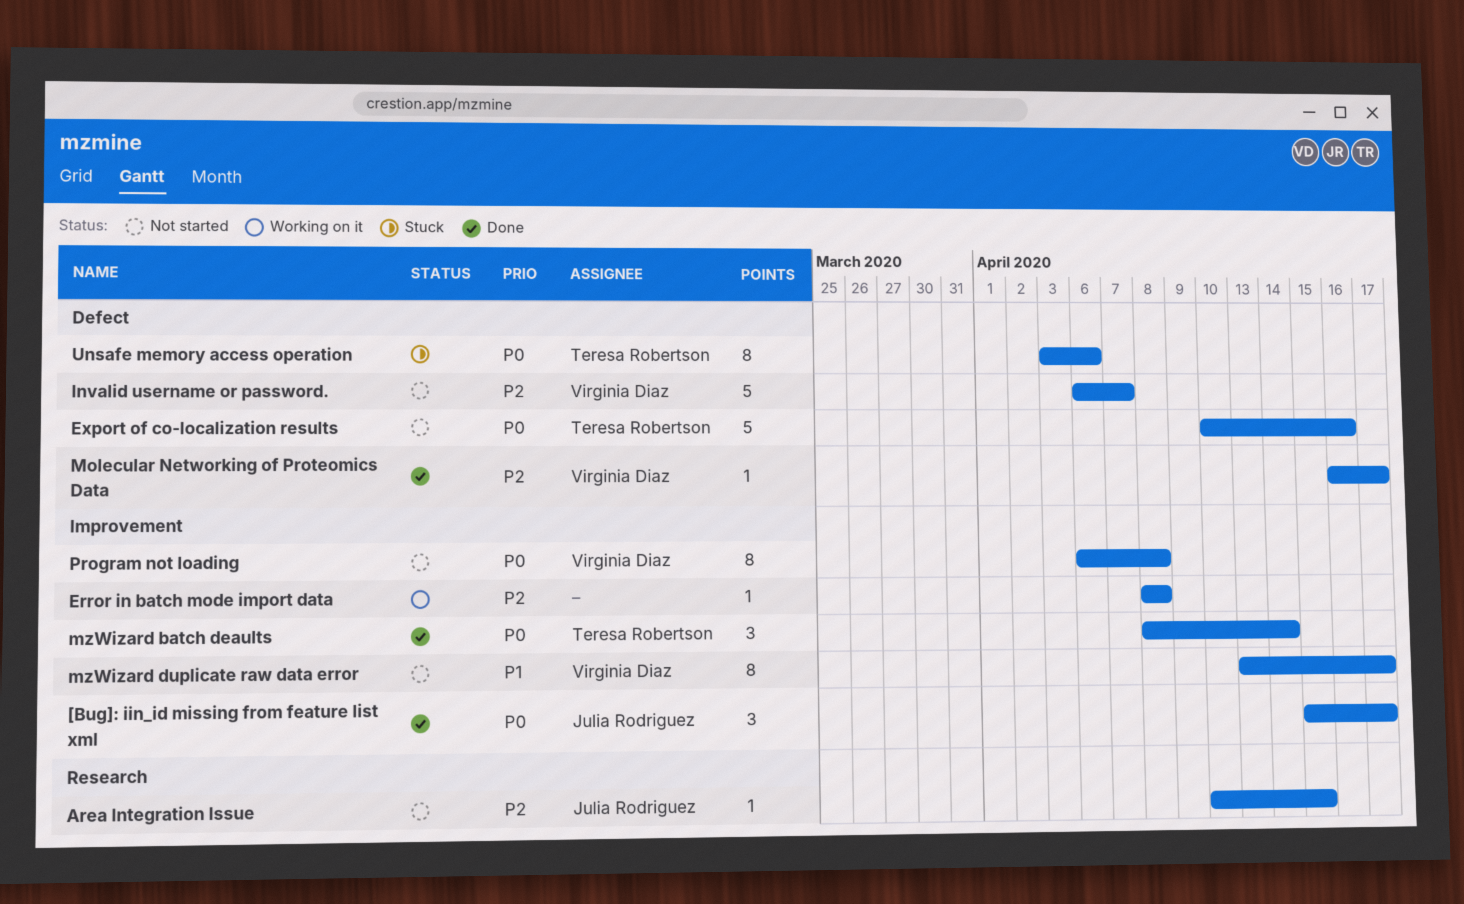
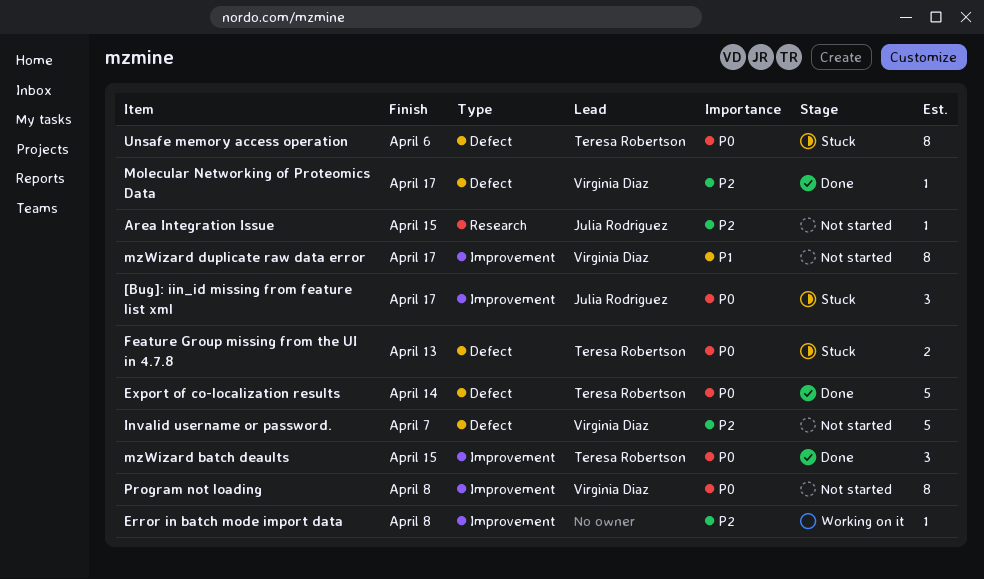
[Bug]: iin_id missing from feature list xml, status: Done -> Stuck
Export of co-localization results, status: Not started -> Done
Export of co-localization results, due: Apr 16 -> Apr 14
Feature Group missing from the UI in 4.7.8: none -> present
mzWizard batch deaults, due: Apr 14 -> Apr 15

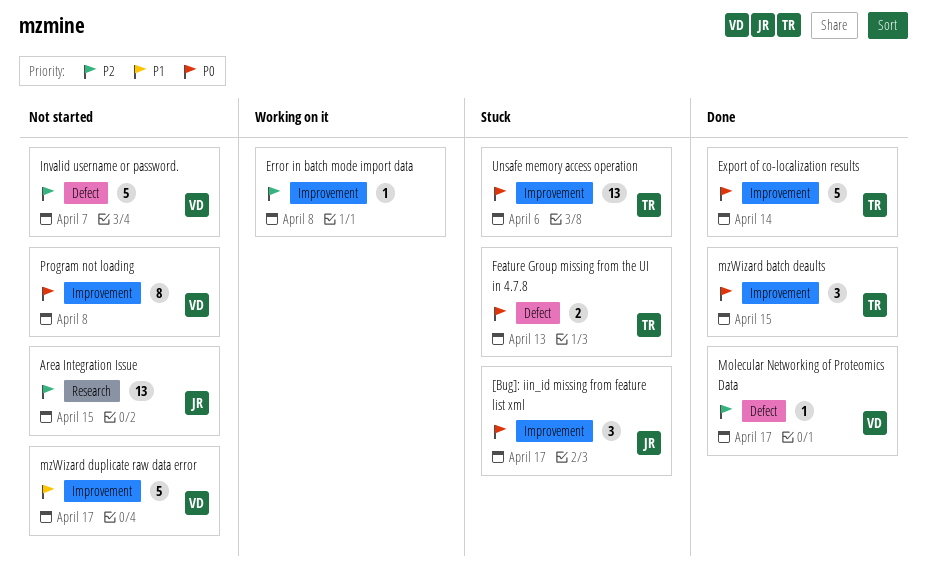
Area Integration Issue, estimate: 1 -> 13
Export of co-localization results, label: Defect -> Improvement
mzWizard duplicate raw data error, estimate: 8 -> 5
Unsafe memory access operation, label: Defect -> Improvement
Unsafe memory access operation, estimate: 8 -> 13

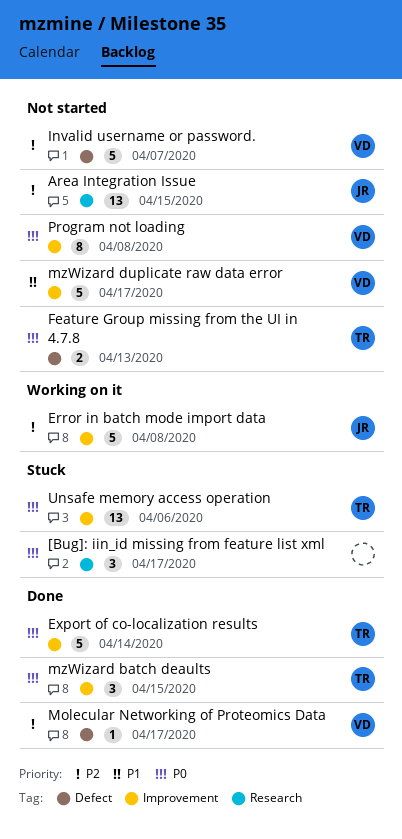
[Bug]: iin_id missing from feature list xml, owner: JR -> none
[Bug]: iin_id missing from feature list xml, label: Improvement -> Research
Error in batch mode import data, owner: none -> JR
Error in batch mode import data, estimate: 1 -> 5
Feature Group missing from the UI in 4.7.8, status: Stuck -> Not started

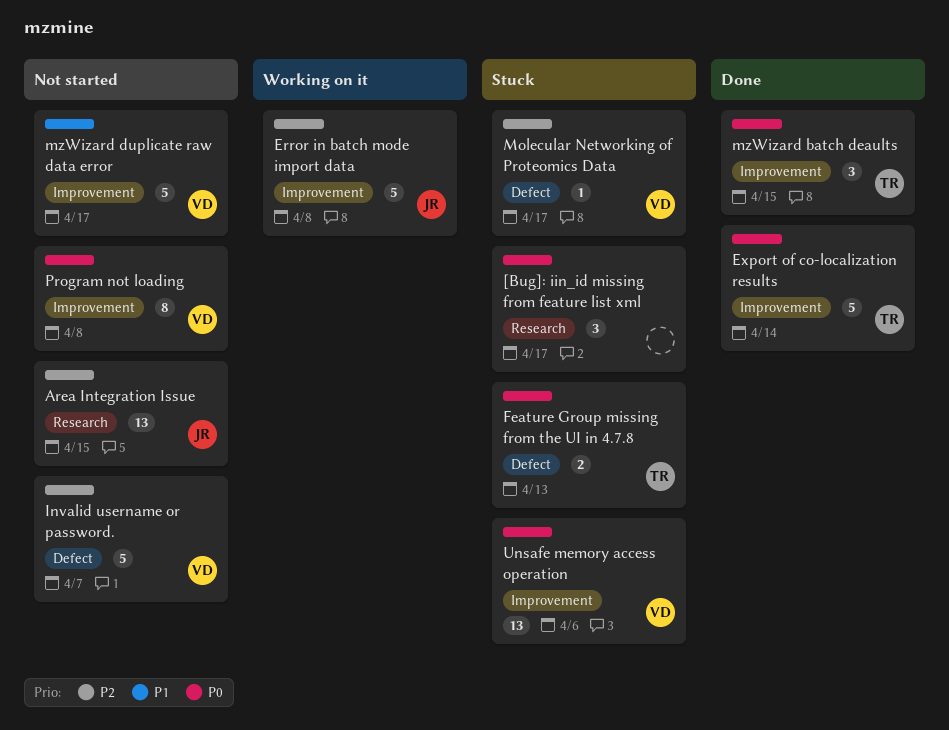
Feature Group missing from the UI in 4.7.8, status: Not started -> Stuck
Molecular Networking of Proteomics Data, status: Done -> Stuck
Unsafe memory access operation, owner: TR -> VD

